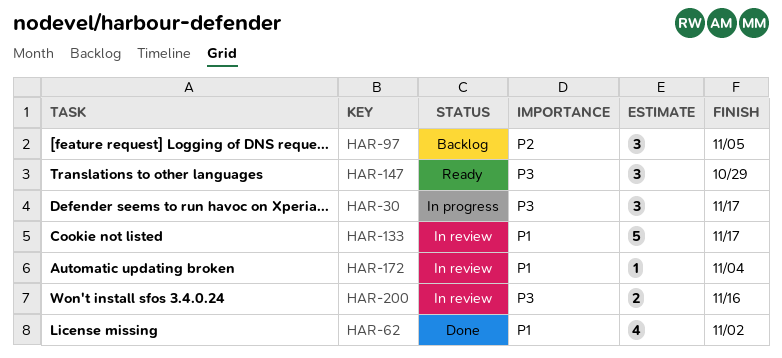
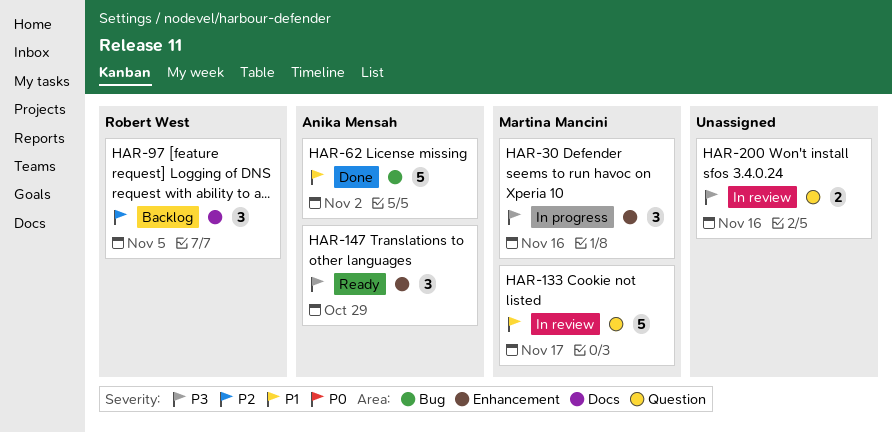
HAR-30, due: Nov 17 -> Nov 16
HAR-62, estimate: 4 -> 5
HAR-172: present -> none

